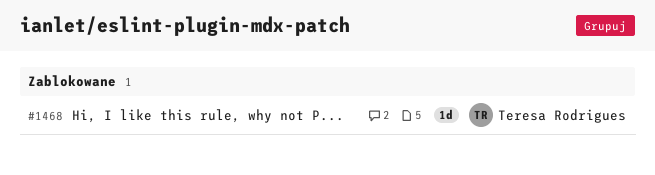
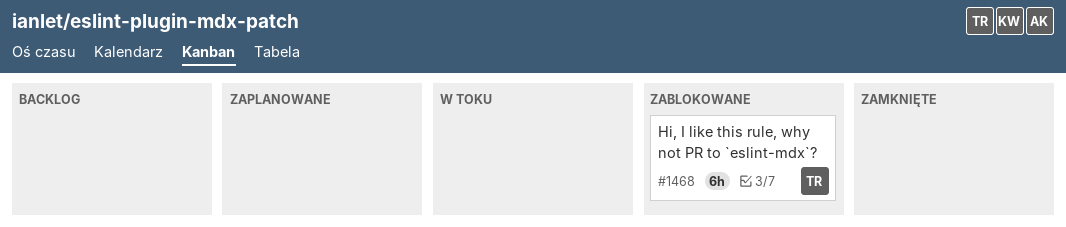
#1468, estimate: 1d -> 6h

